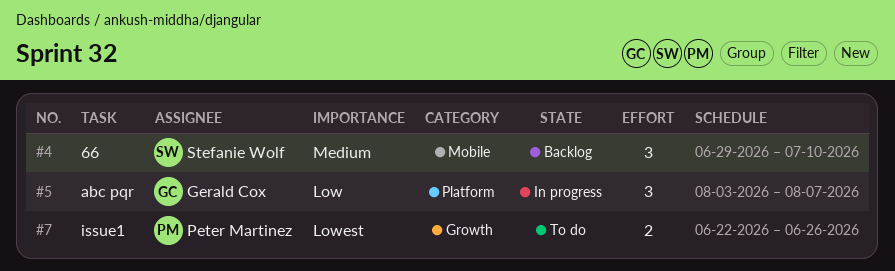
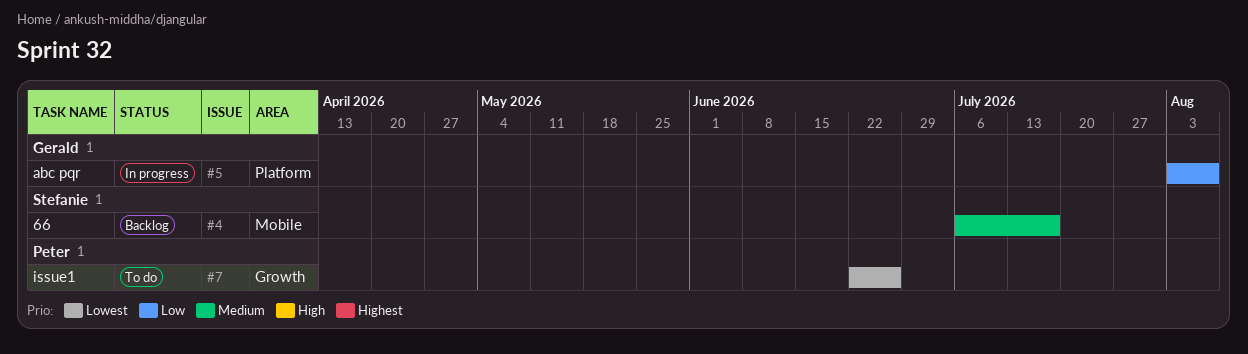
#4, start: Jun 29 -> Jul 6
#4, due: Jul 10 -> Jul 17

